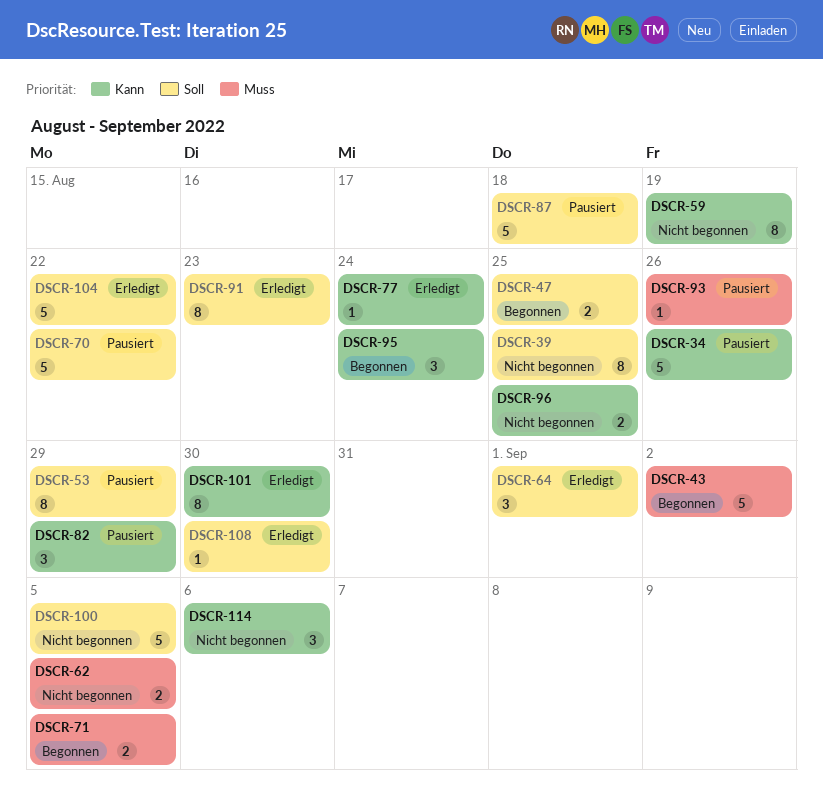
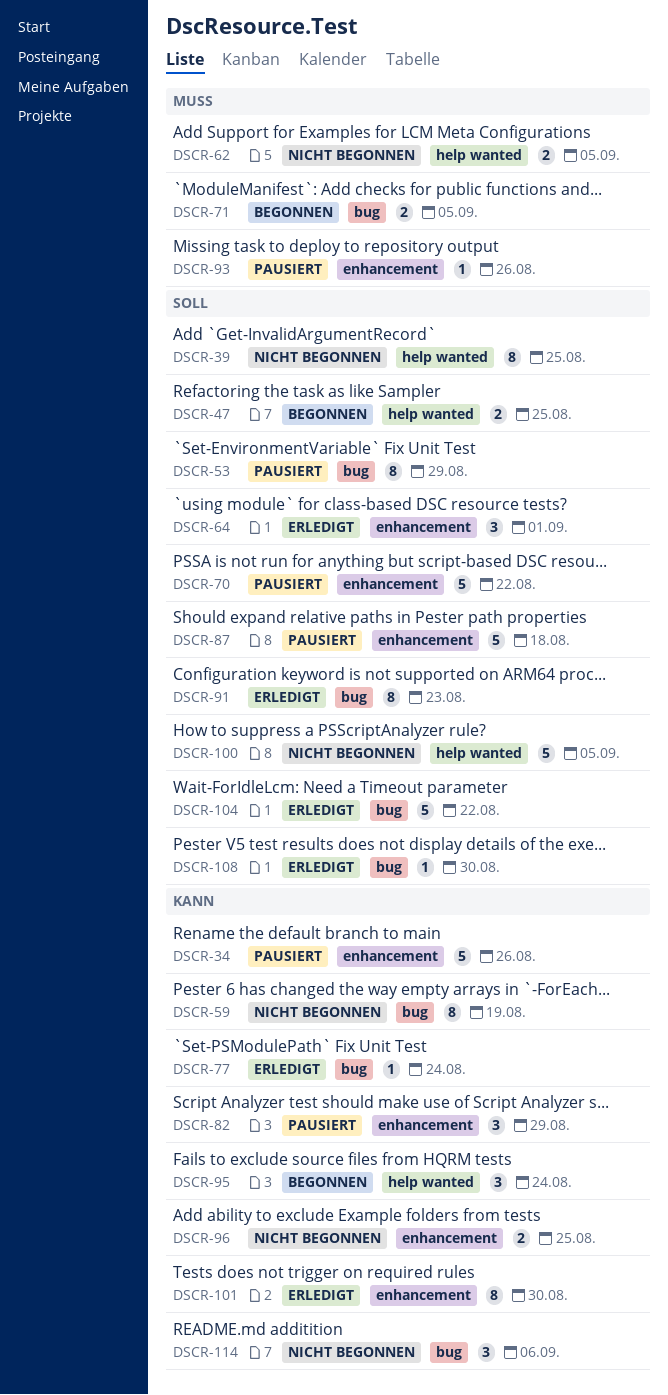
DSCR-43: present -> none

